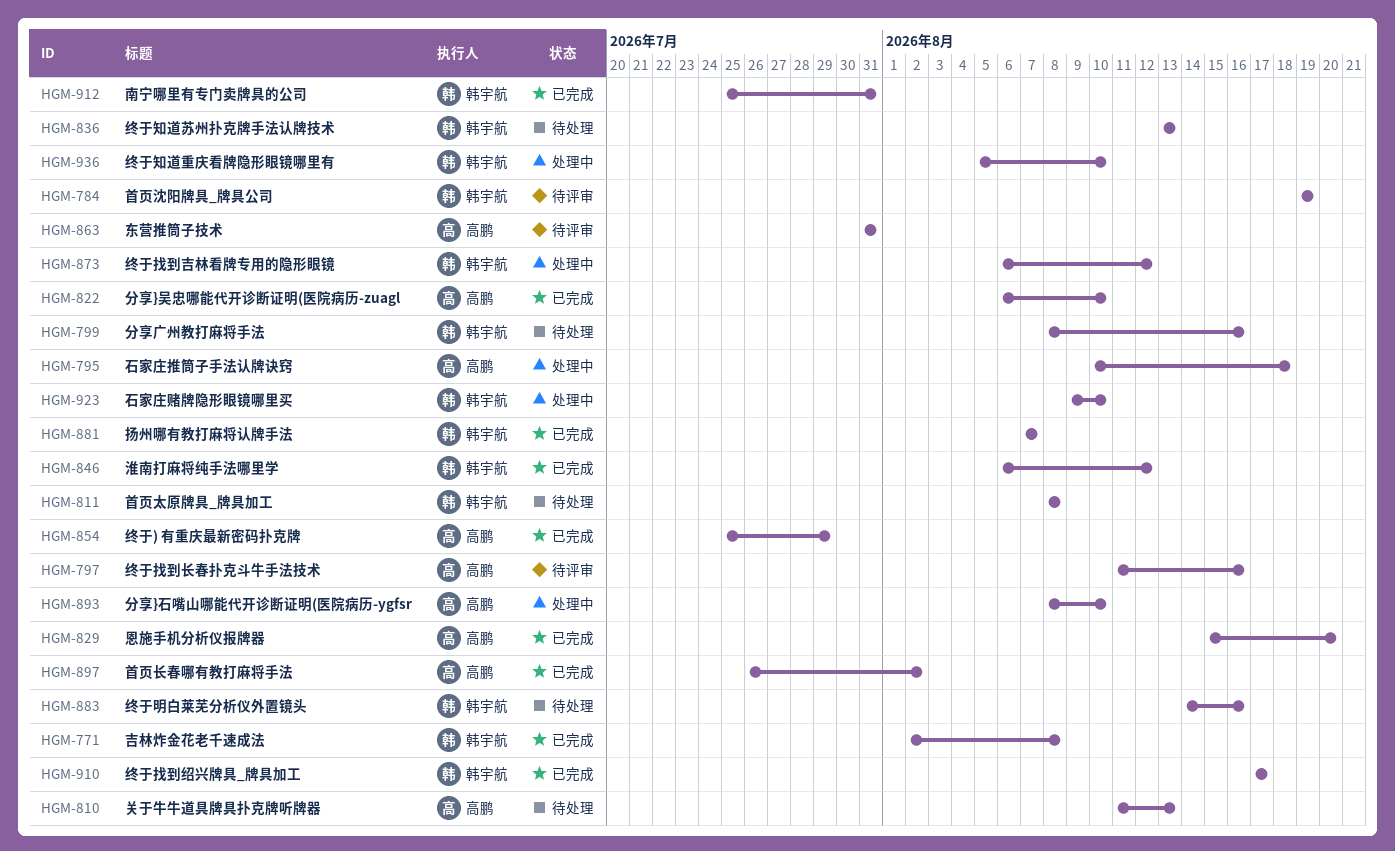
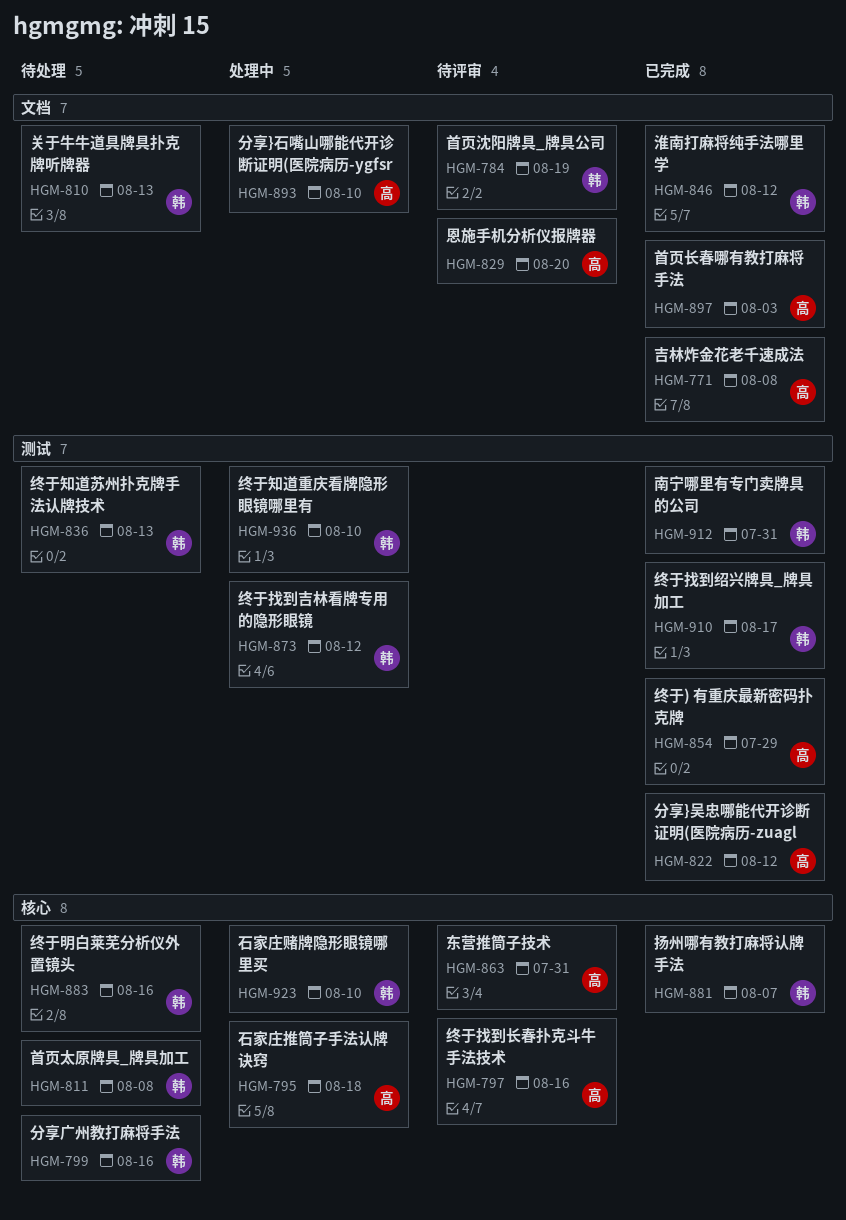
HGM-771, owner: 韩宇航 -> 高鹏
HGM-810, owner: 高鹏 -> 韩宇航
HGM-822, due: Aug 10 -> Aug 12
HGM-829, status: 已完成 -> 待评审
HGM-897, due: Aug 2 -> Aug 3

